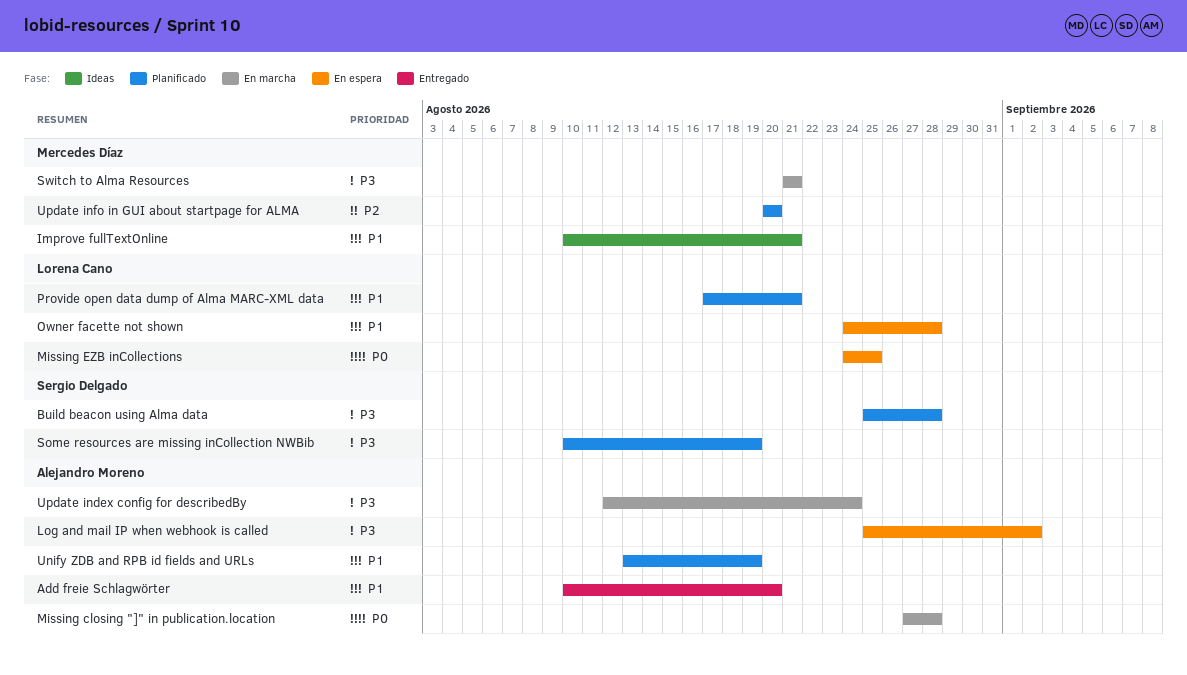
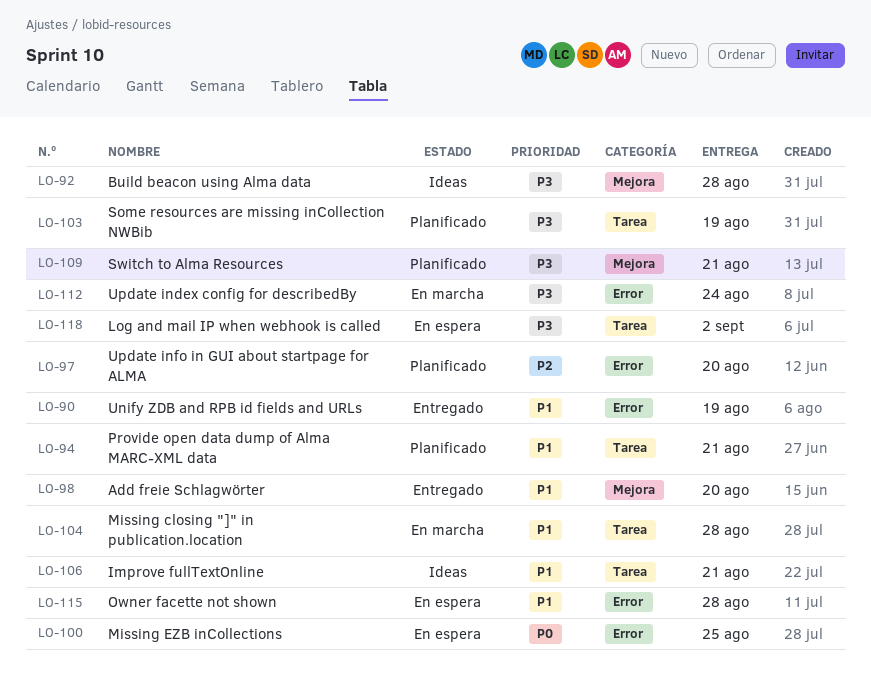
Build beacon using Alma data, status: Planificado -> Ideas
Missing closing "]" in publication.location, priority: P0 -> P1
Switch to Alma Resources, status: En marcha -> Planificado
Unify ZDB and RPB id fields and URLs, status: Planificado -> Entregado

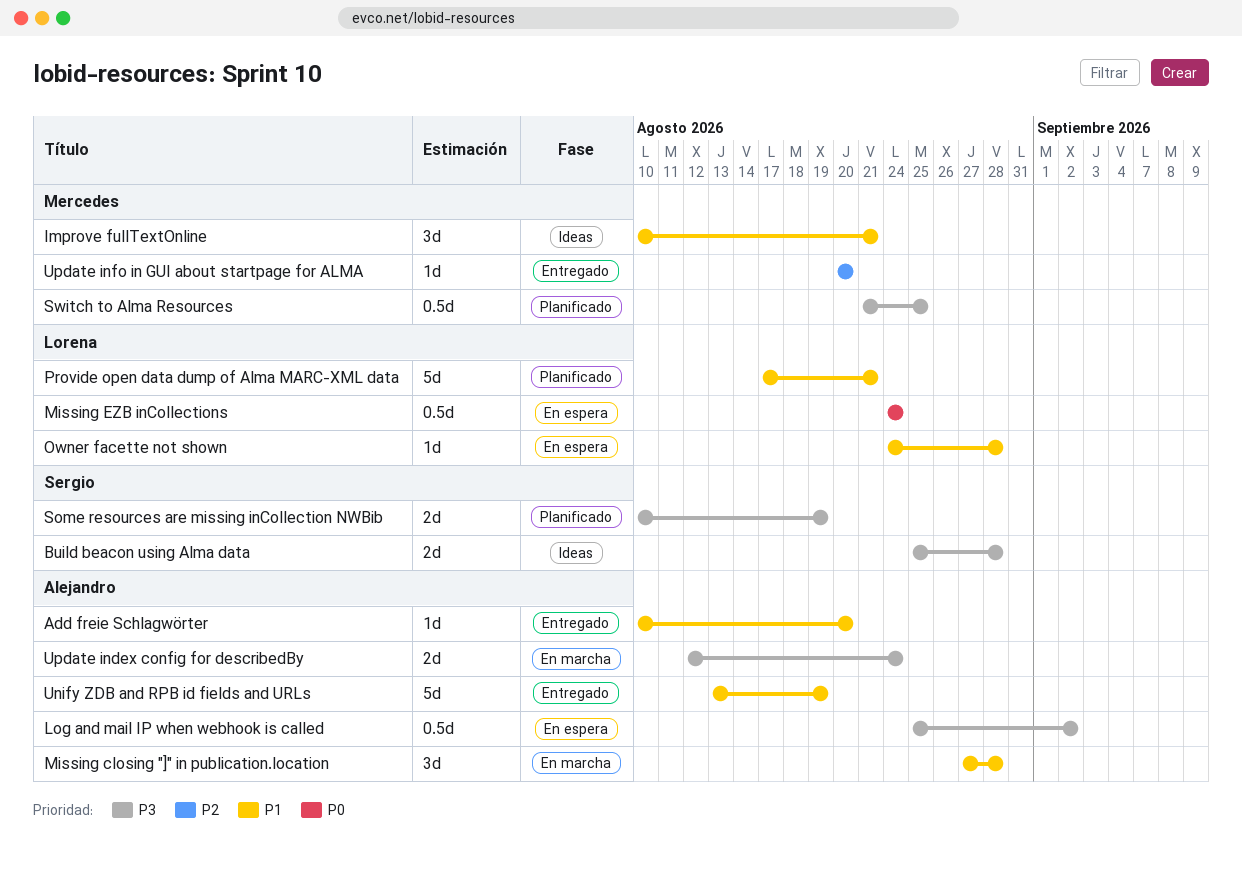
Missing EZB inCollections, due: Aug 25 -> Aug 24
Switch to Alma Resources, due: Aug 21 -> Aug 25
Update info in GUI about startpage for ALMA, status: Planificado -> Entregado

